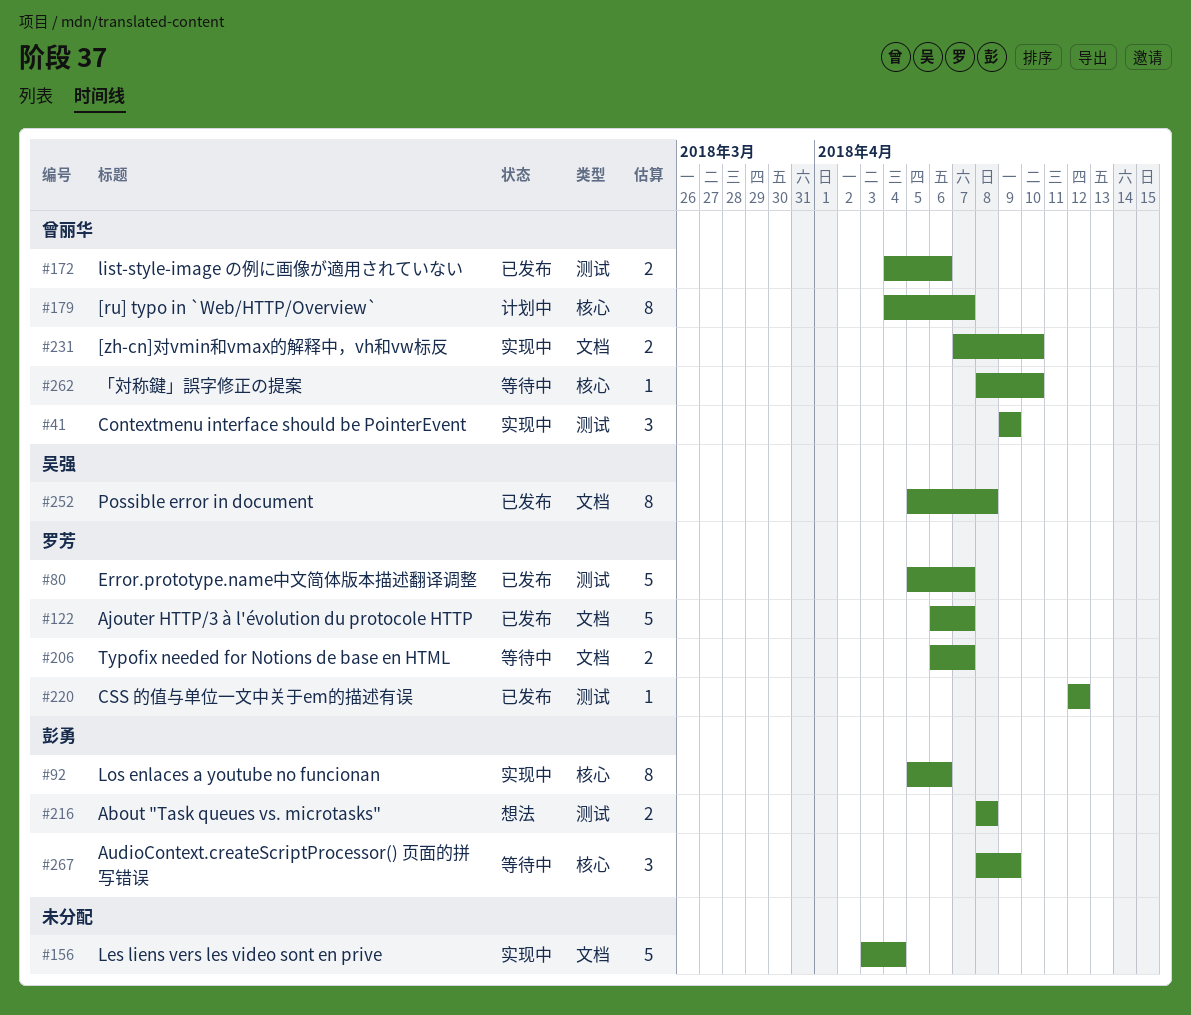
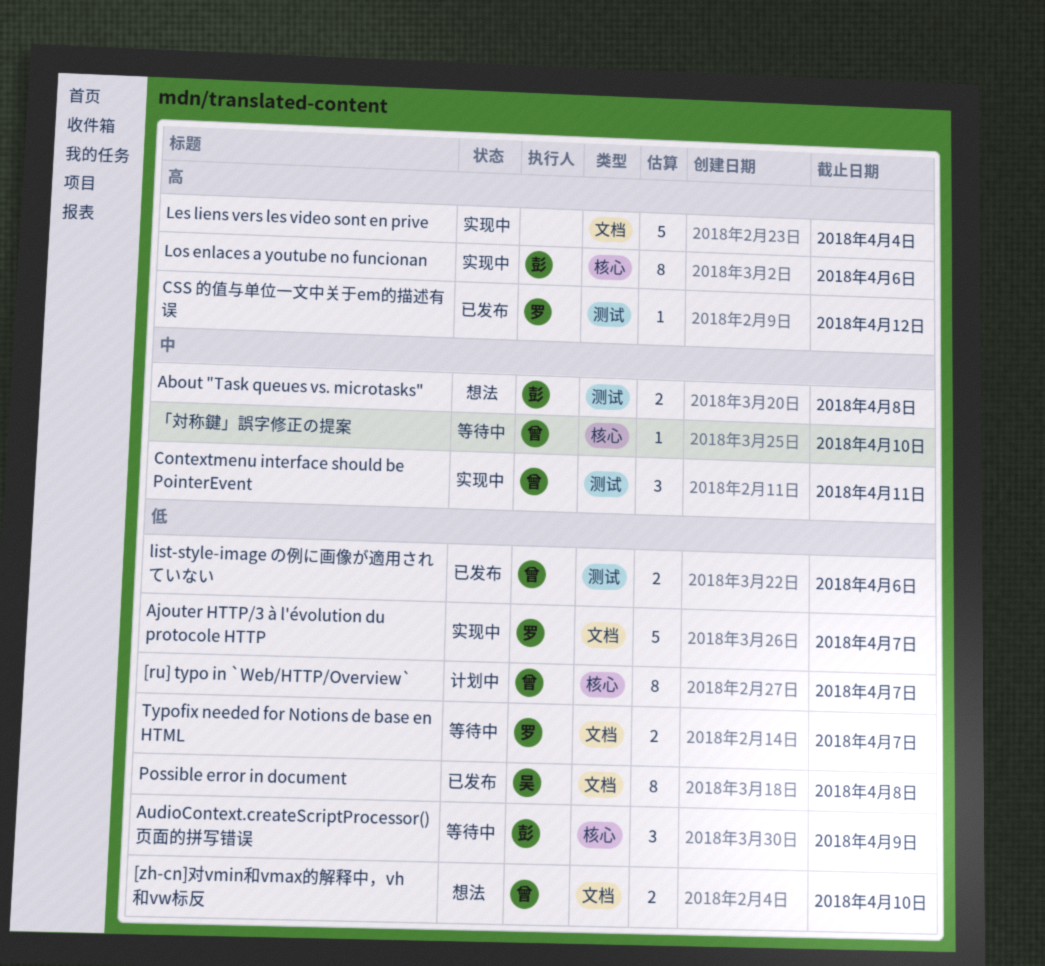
[zh-cn]对vmin和vmax的解释中，vh和vw标反, status: 实现中 -> 想法
Ajouter HTTP/3 à l'évolution du protocole HTTP, status: 已发布 -> 实现中
Contextmenu interface should be PointerEvent, due: Apr 9 -> Apr 11
Error.prototype.name中文简体版本描述翻译调整: present -> none

